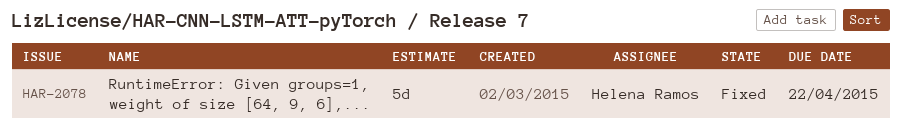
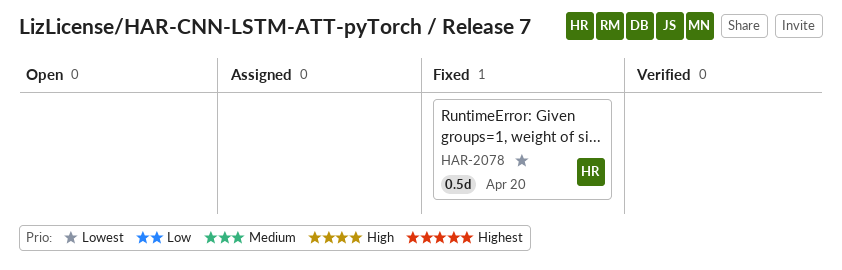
HAR-2078, estimate: 5d -> 0.5d
HAR-2078, due: Apr 22 -> Apr 20

